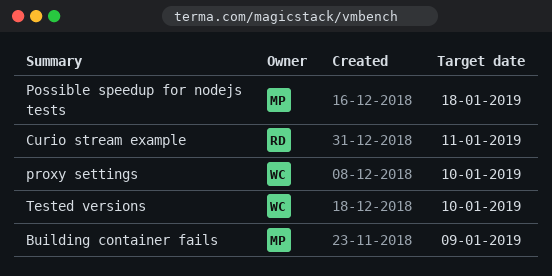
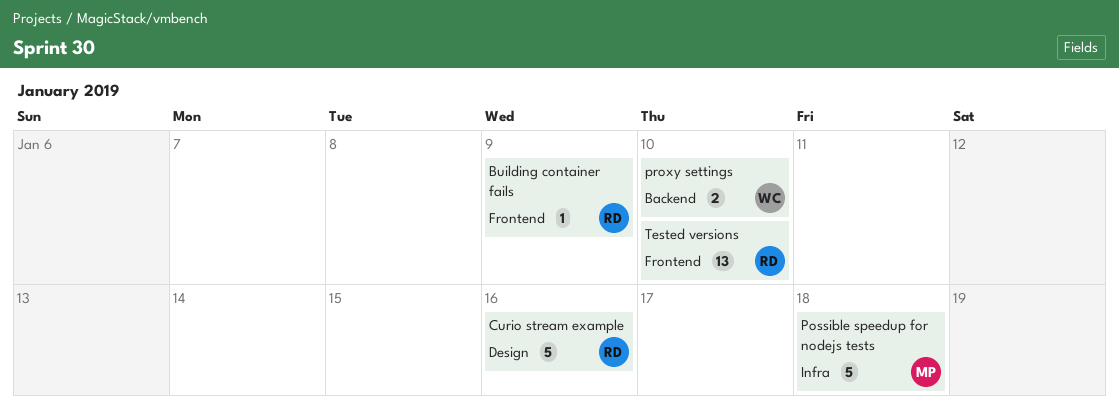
Building container fails, owner: MP -> RD
Curio stream example, due: Jan 11 -> Jan 16
Tested versions, owner: WC -> RD

